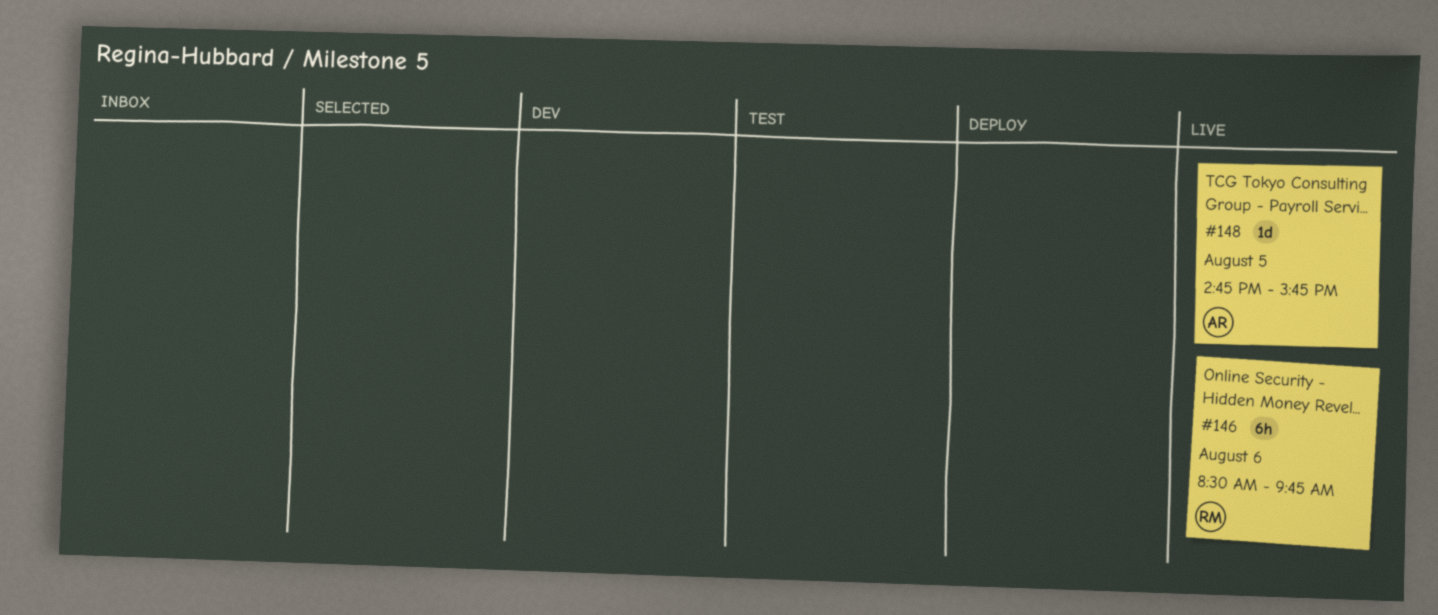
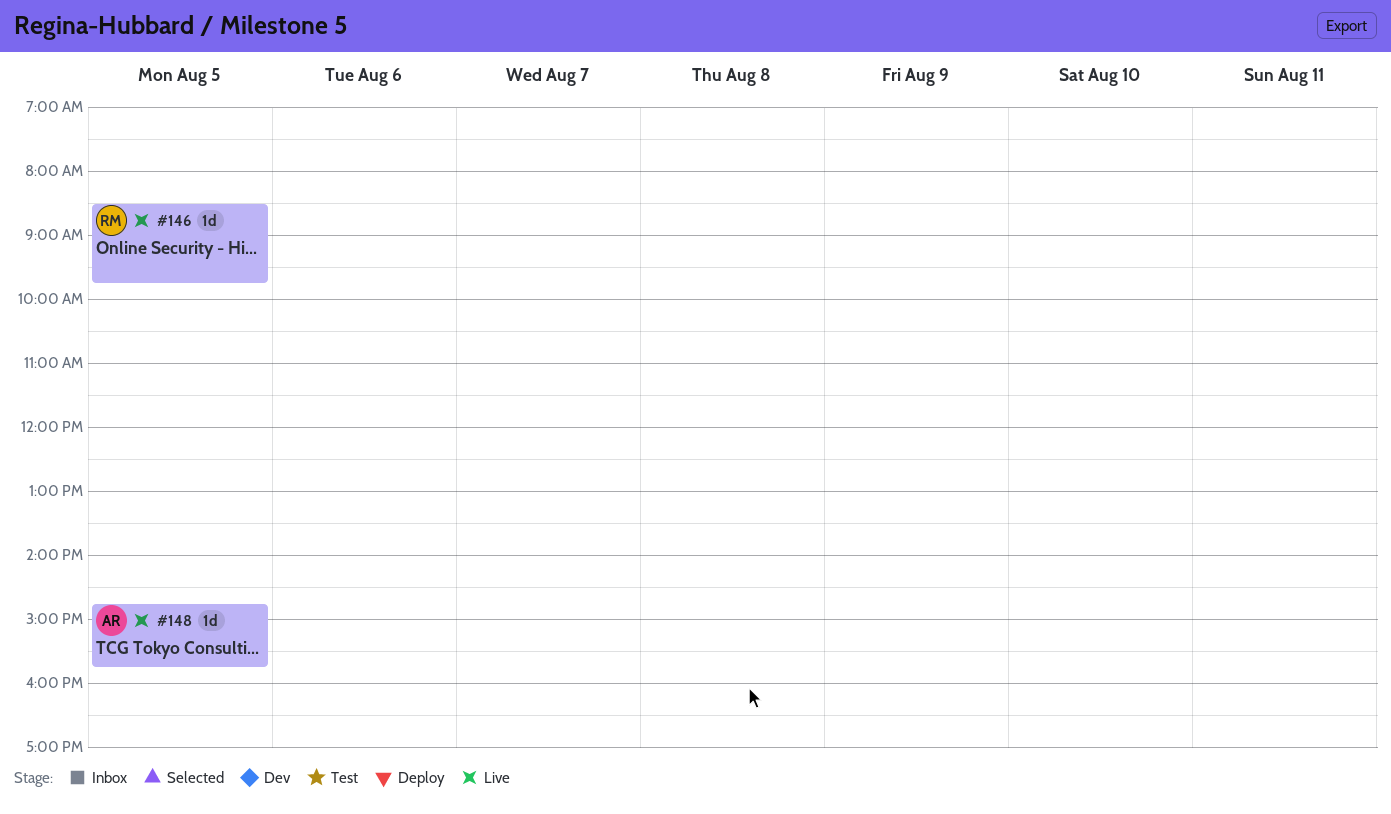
#146, estimate: 6h -> 1d
#146, day: Aug 6 -> Aug 5

